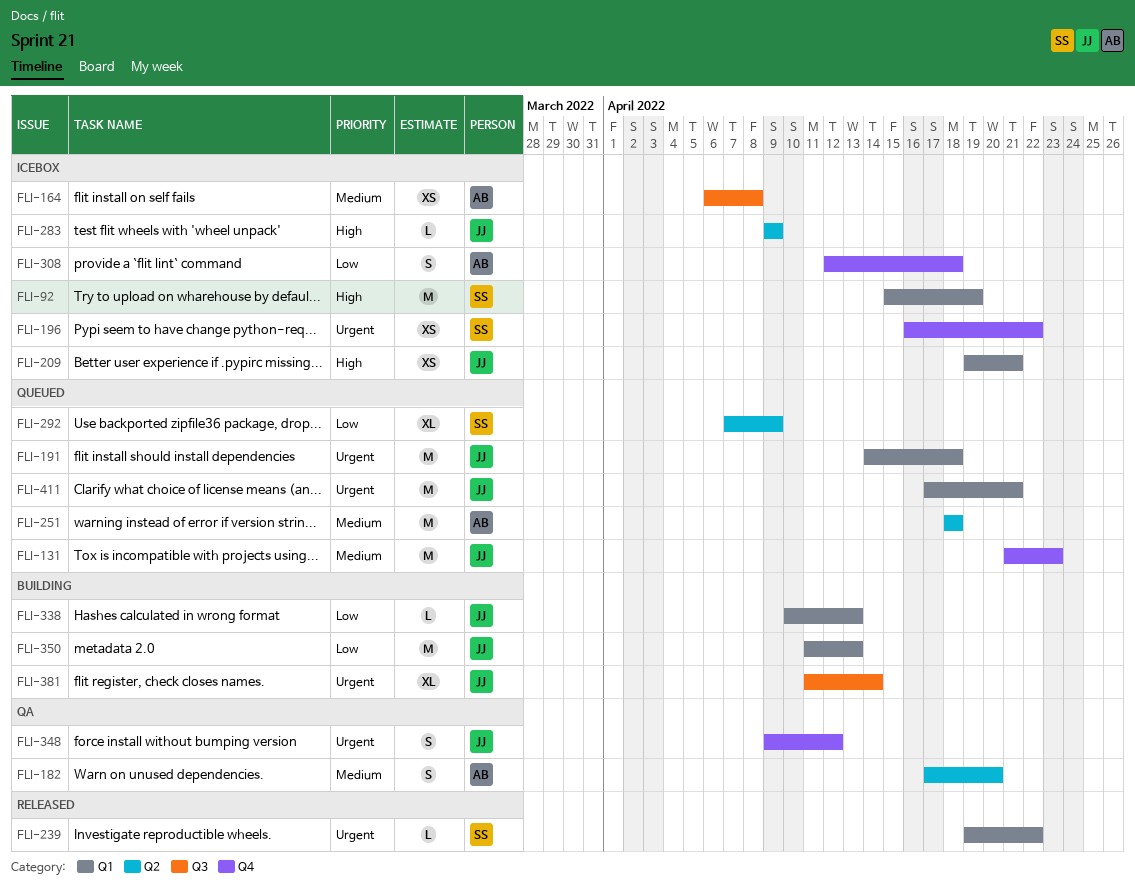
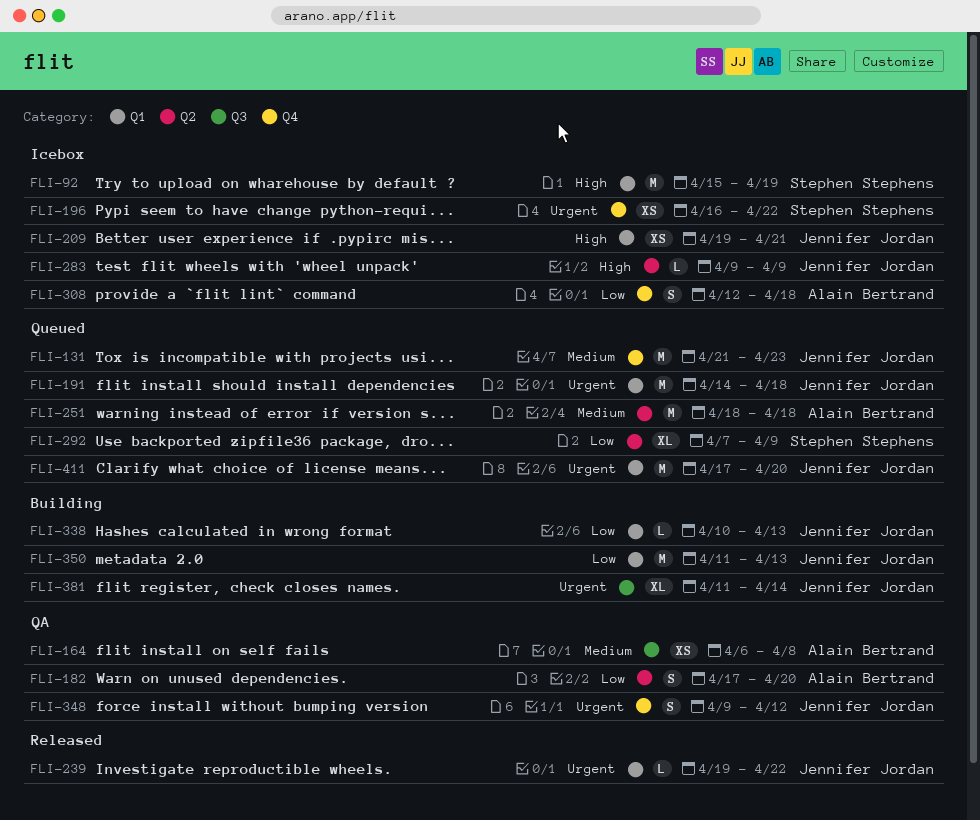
FLI-164, status: Icebox -> QA
FLI-182, priority: Medium -> Low
FLI-239, owner: Stephen Stephens -> Jennifer Jordan
FLI-411, due: Apr 21 -> Apr 20

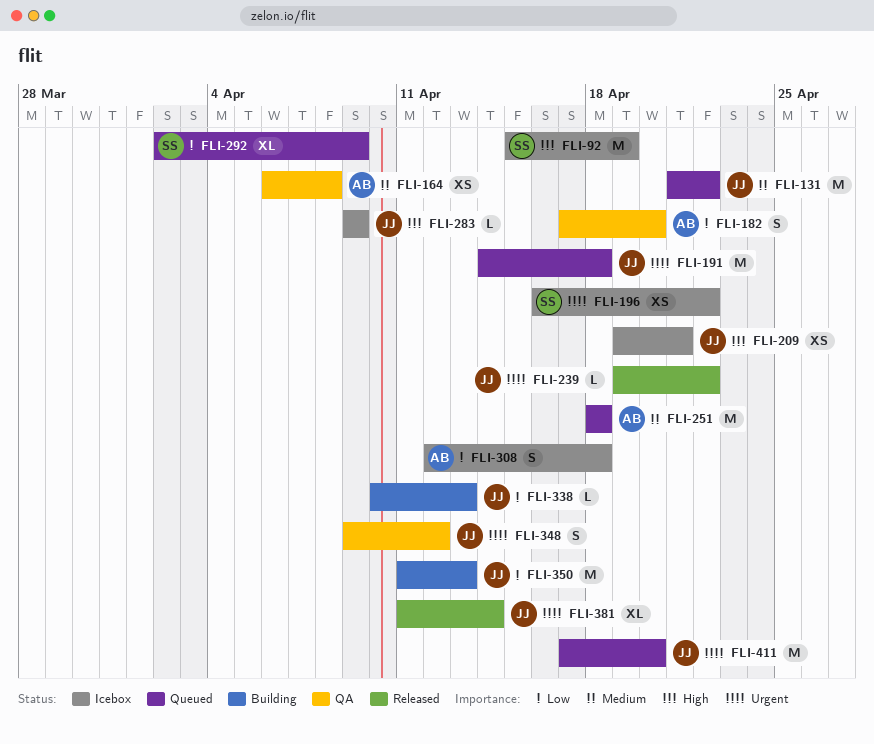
FLI-131, due: Apr 23 -> Apr 22
FLI-292, start: Apr 7 -> Apr 2
FLI-381, status: Building -> Released

